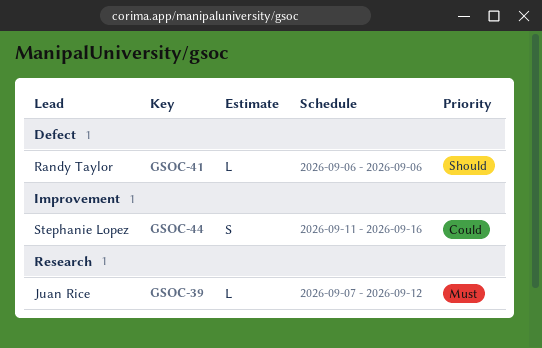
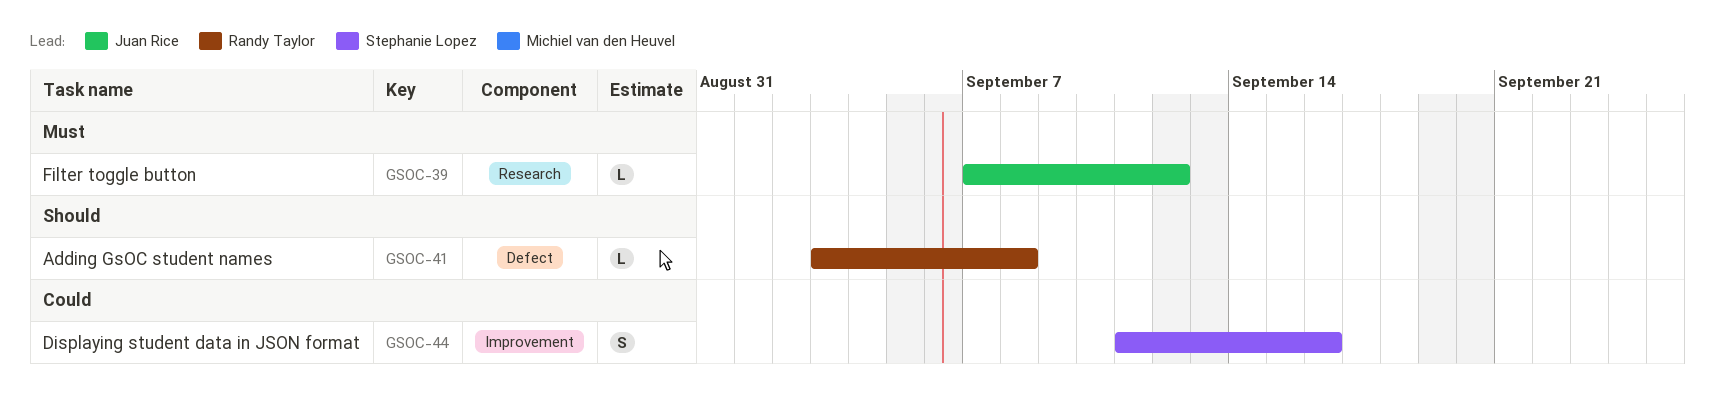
GSOC-41, start: Sep 6 -> Sep 3
GSOC-41, due: Sep 6 -> Sep 8

